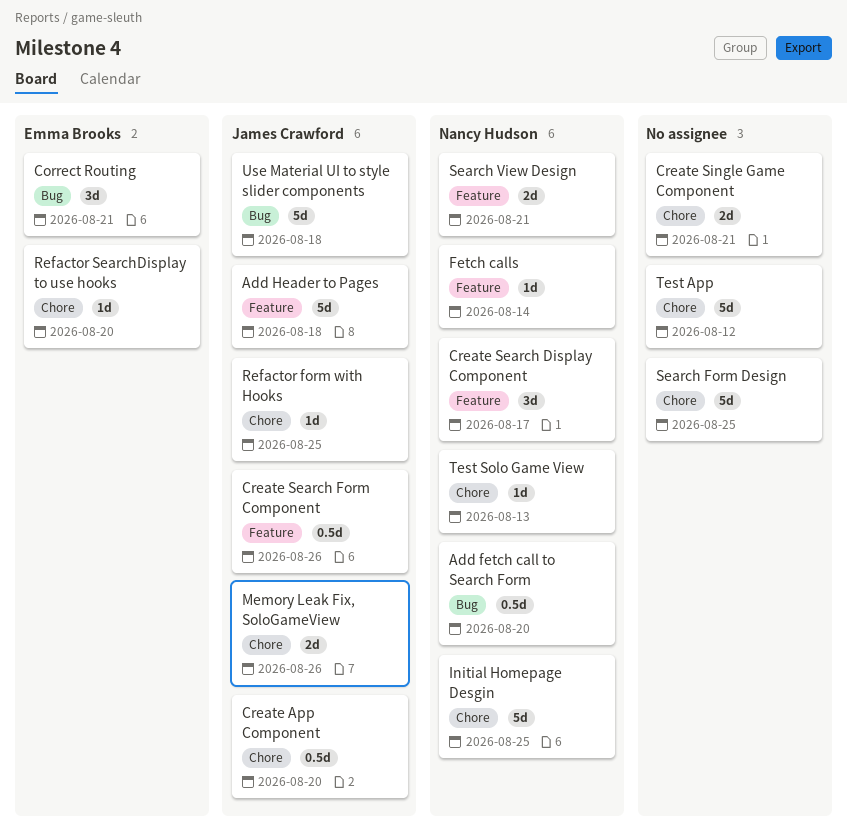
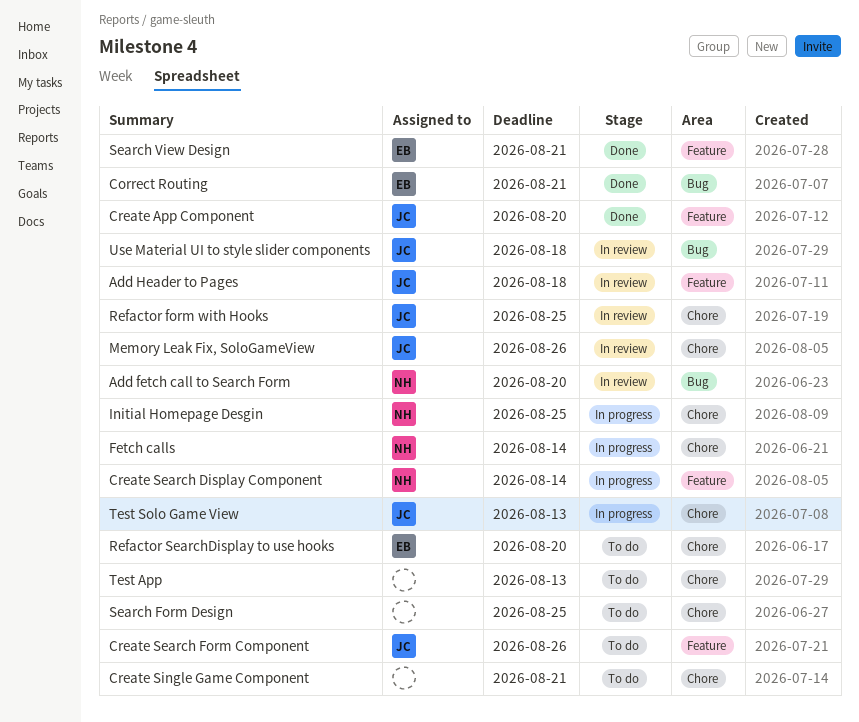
Create App Component, label: Chore -> Feature
Create Search Display Component, due: Aug 17 -> Aug 14
Fetch calls, label: Feature -> Chore
Search View Design, owner: Nancy Hudson -> Emma Brooks
Test App, due: Aug 12 -> Aug 13
Test Solo Game View, owner: Nancy Hudson -> James Crawford

